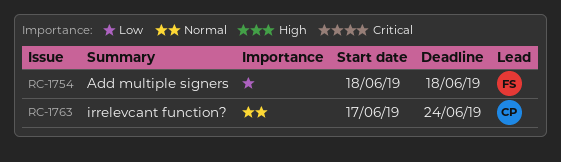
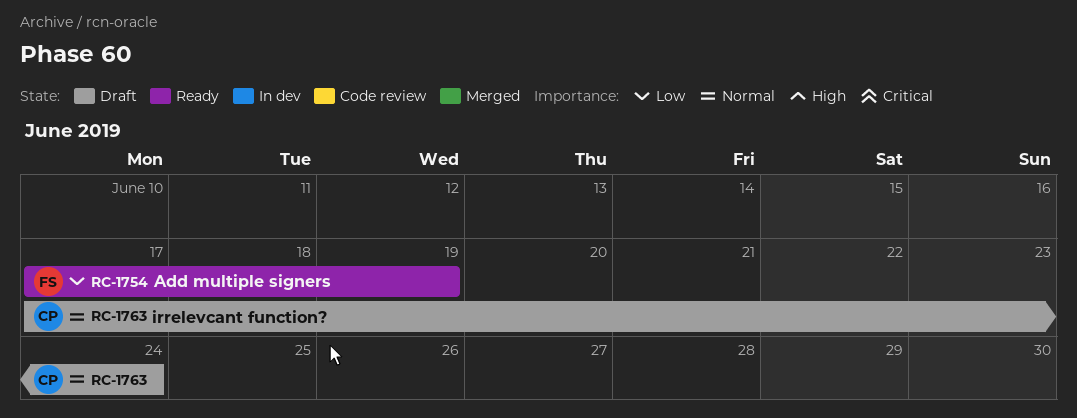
RC-1754, start: Jun 18 -> Jun 17
RC-1754, due: Jun 18 -> Jun 19

